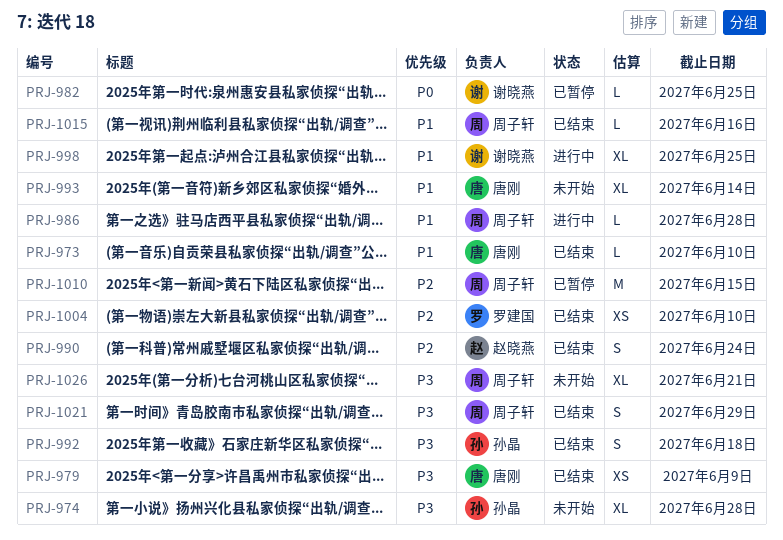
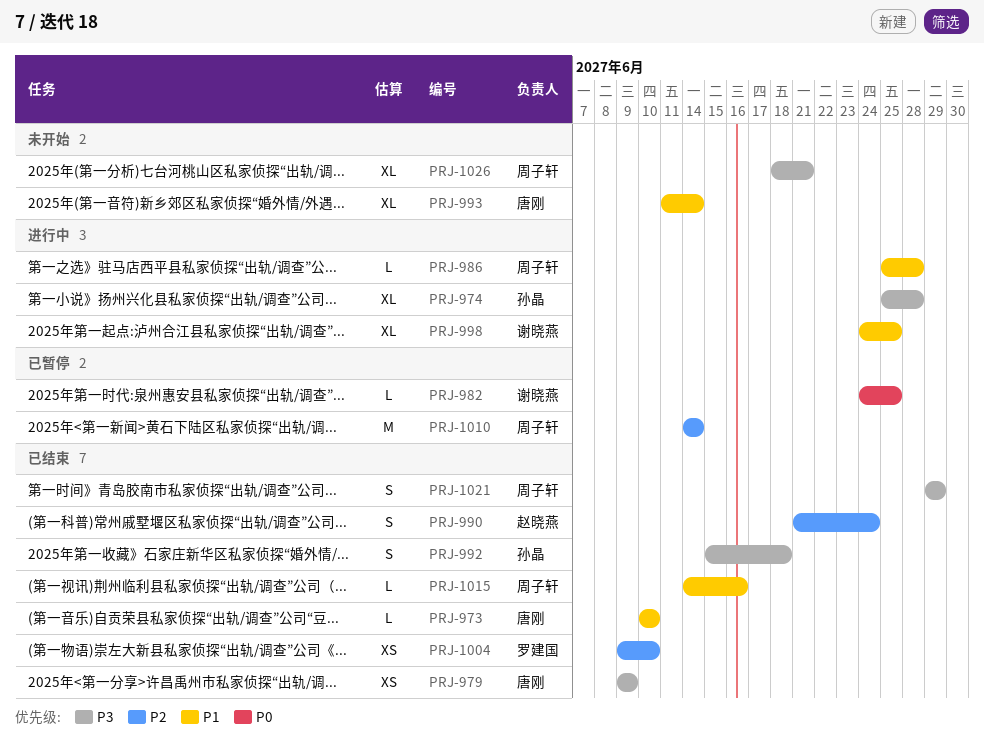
PRJ-974, status: 未开始 -> 进行中
PRJ-1010, due: Jun 15 -> Jun 14

